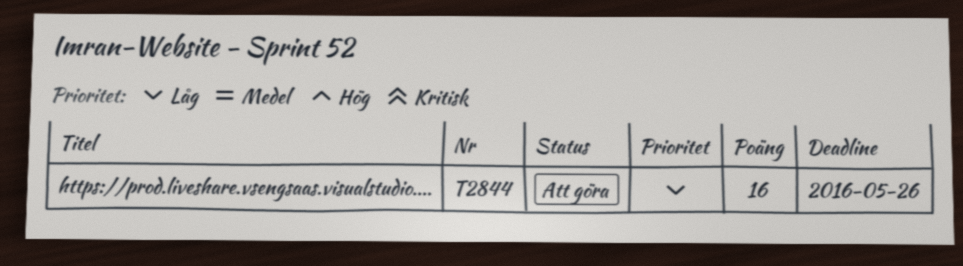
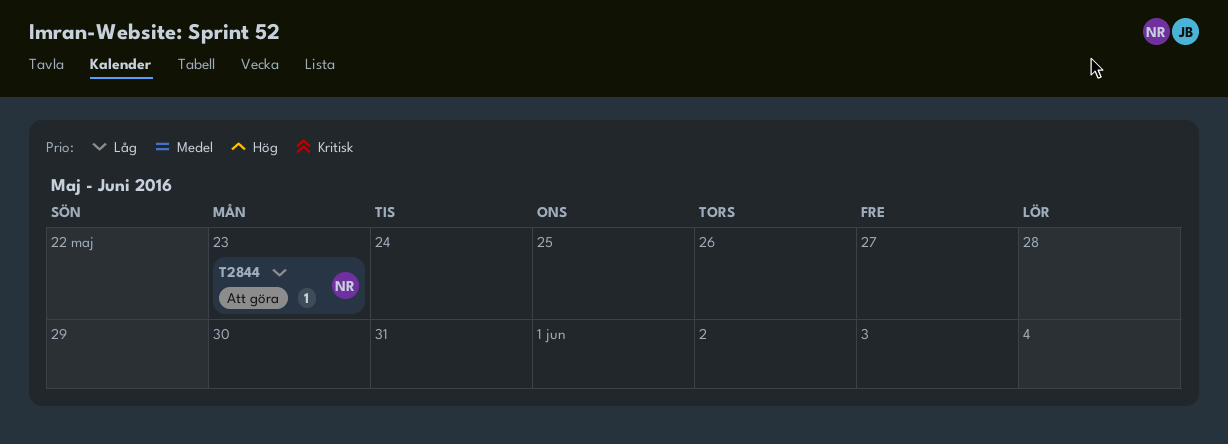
T2844, estimate: 16 -> 1
T2844, due: May 26 -> May 23

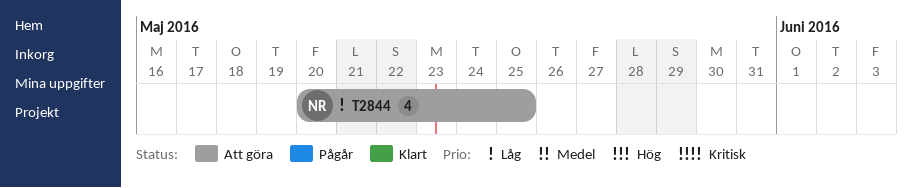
T2844, estimate: 1 -> 4
T2844, due: May 23 -> May 25

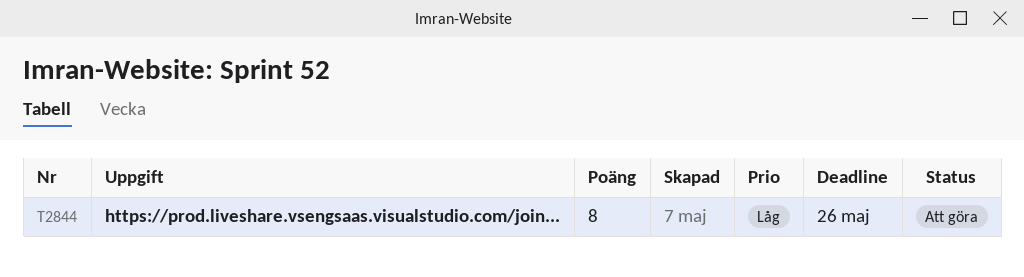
T2844, estimate: 4 -> 8
T2844, due: May 25 -> May 26

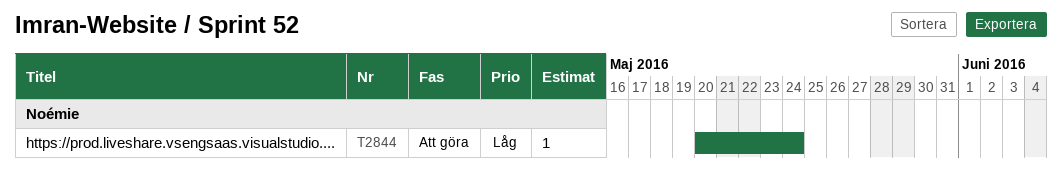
T2844, estimate: 8 -> 1
T2844, due: May 26 -> May 24

